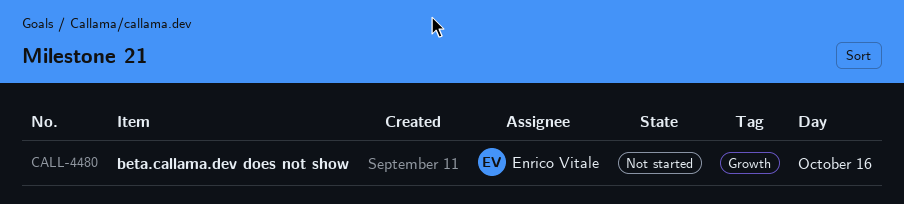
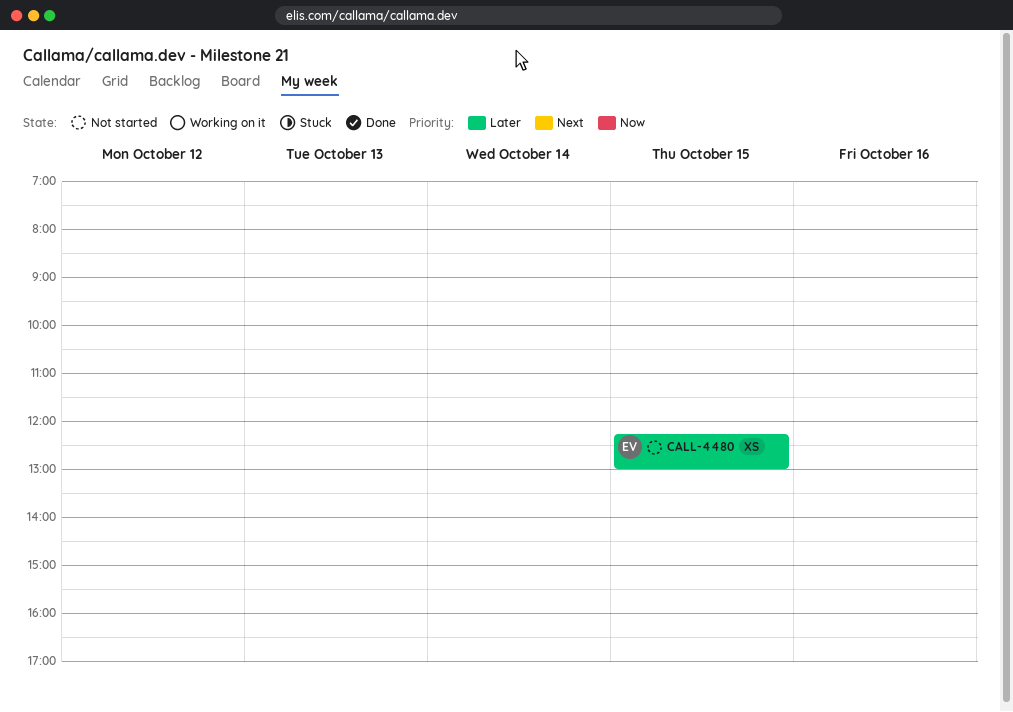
CALL-4480, day: Oct 16 -> Oct 15

